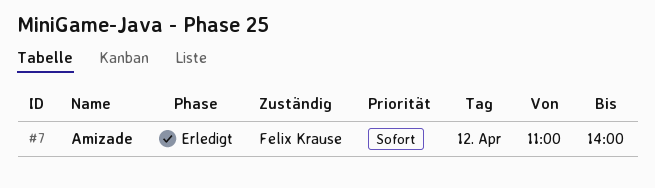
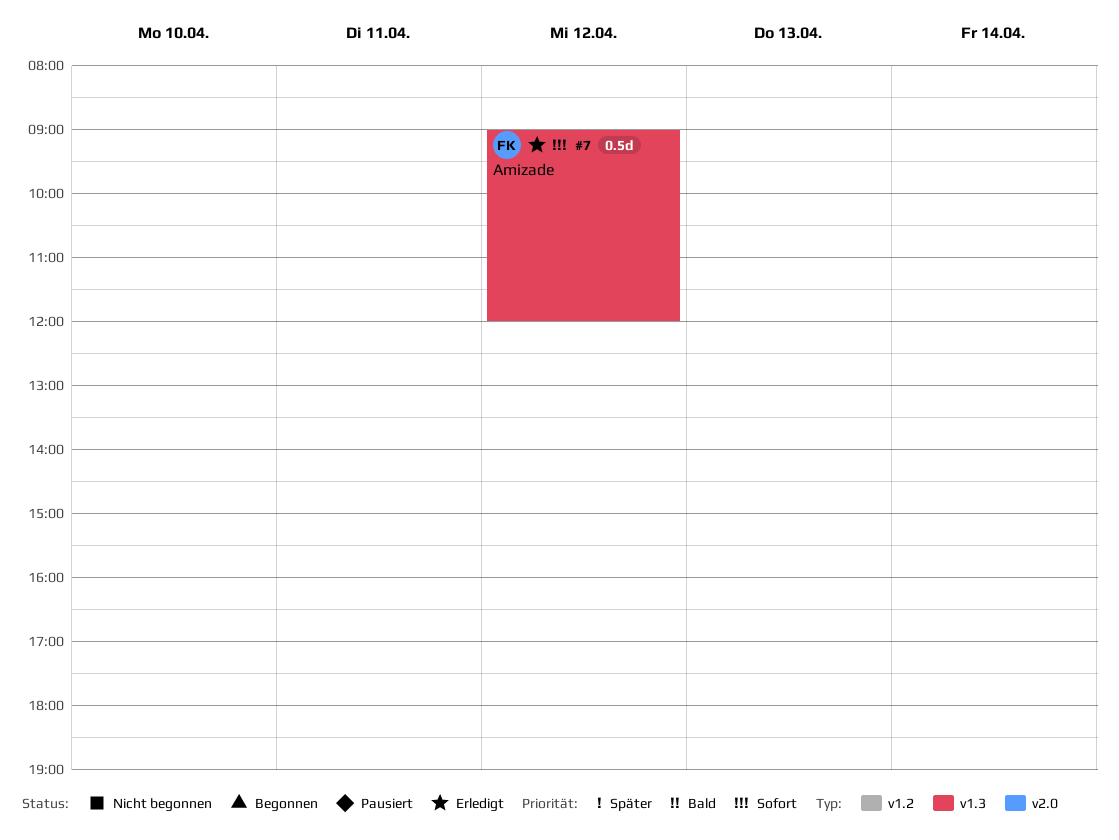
#7, begins: 11:00 -> 09:00
#7, ends: 14:00 -> 12:00

